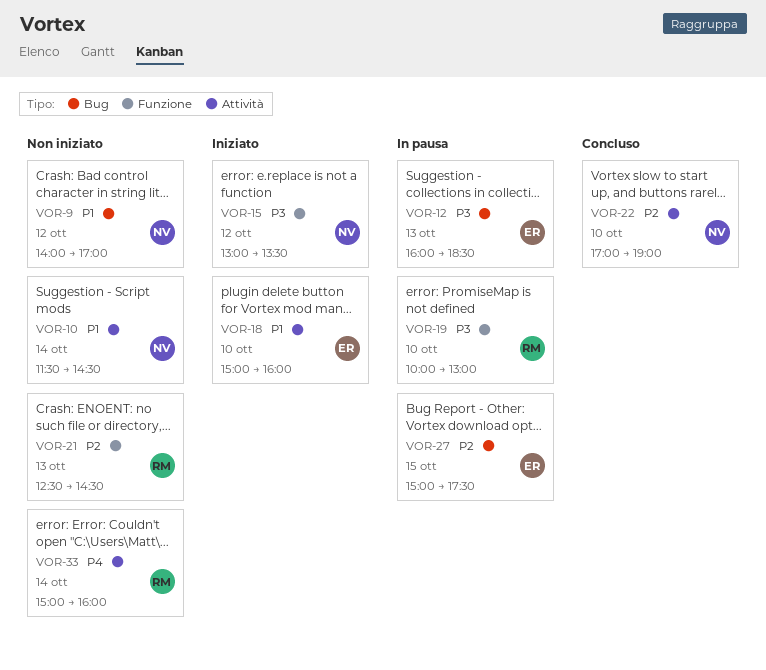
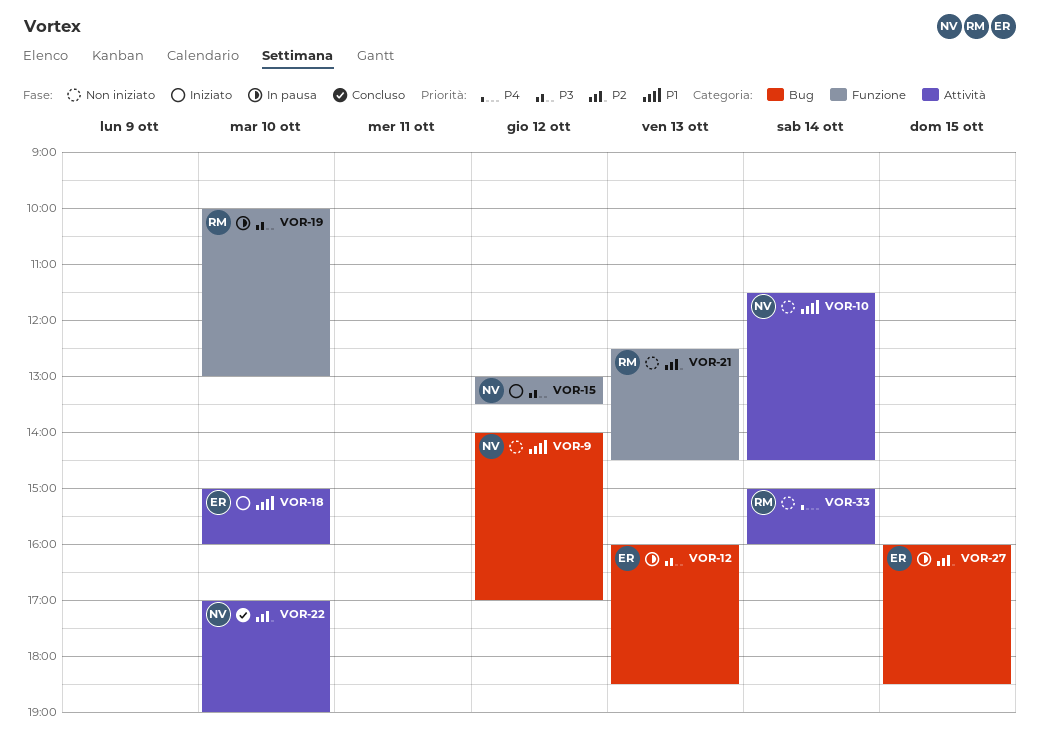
VOR-27, begins: 15:00 -> 16:00
VOR-27, ends: 17:30 -> 18:30

